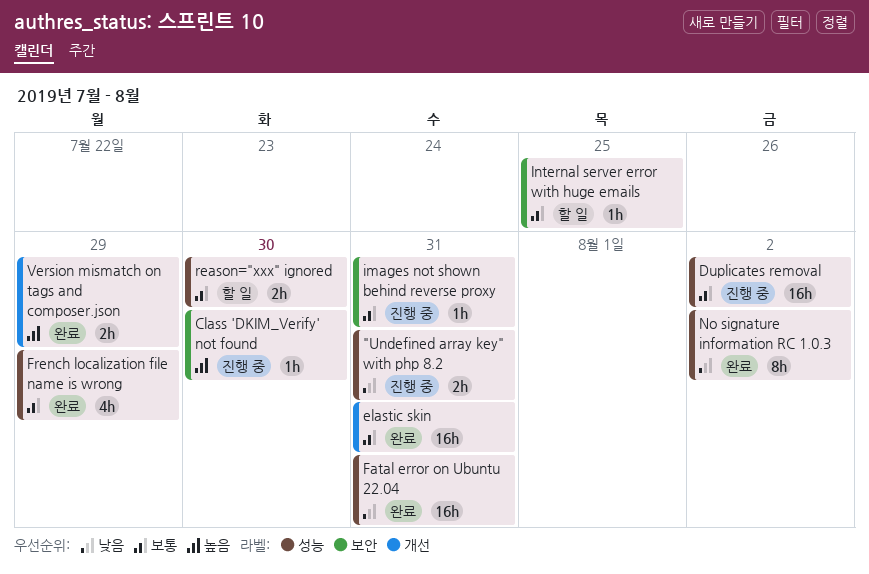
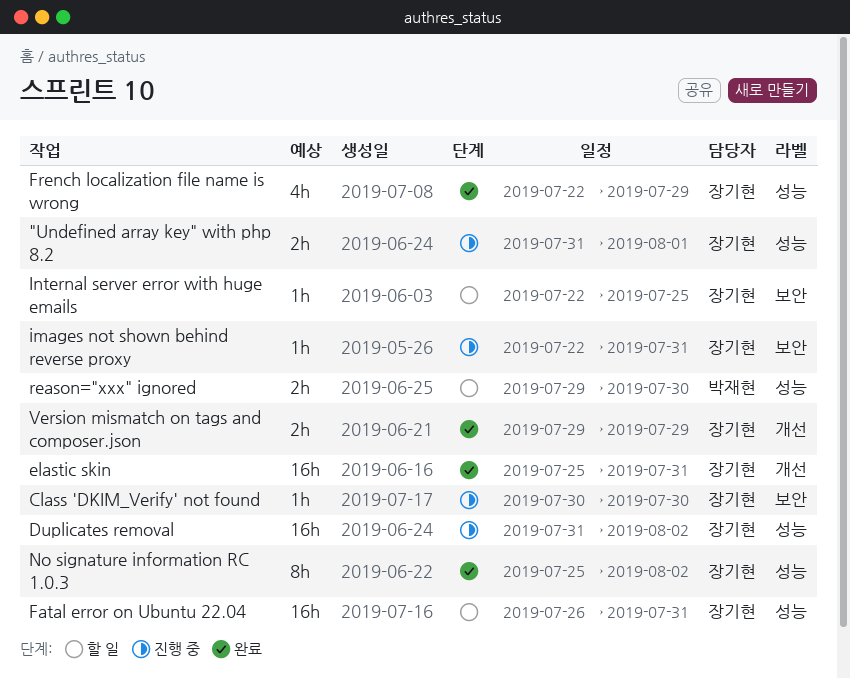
"Undefined array key" with php 8.2, due: Jul 31 -> Aug 1
Fatal error on Ubuntu 22.04, status: 완료 -> 할 일

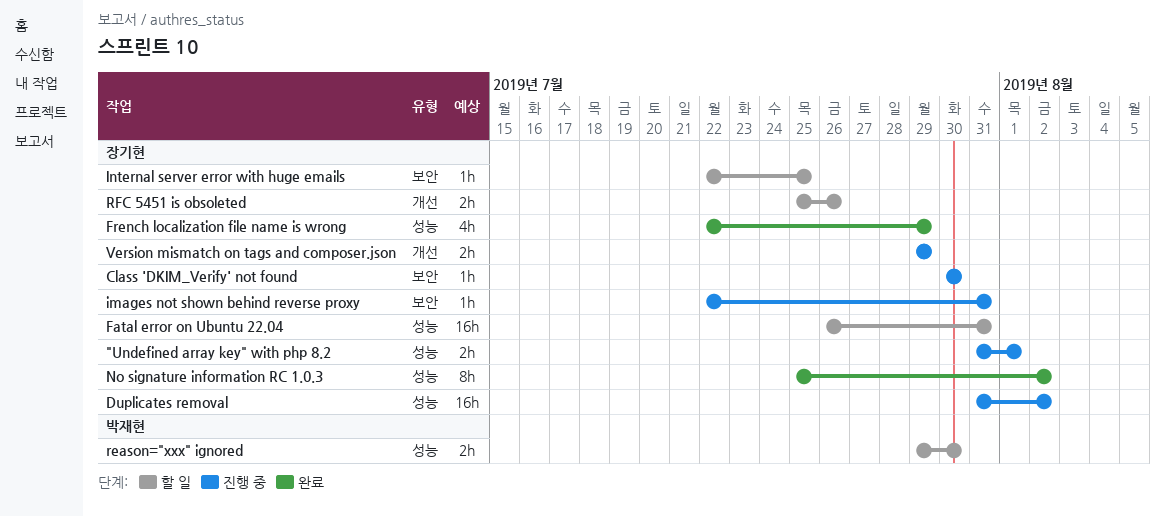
elastic skin: present -> none
RFC 5451 is obsoleted: none -> present
Version mismatch on tags and composer.json, status: 완료 -> 진행 중

